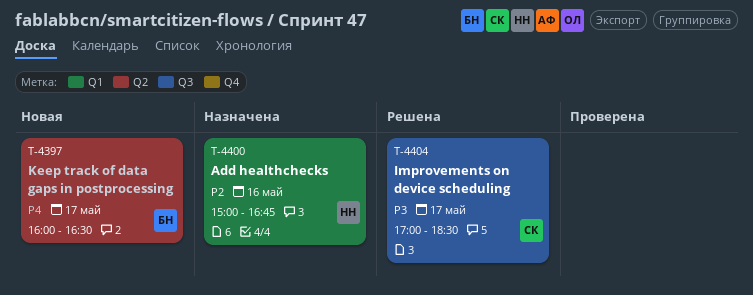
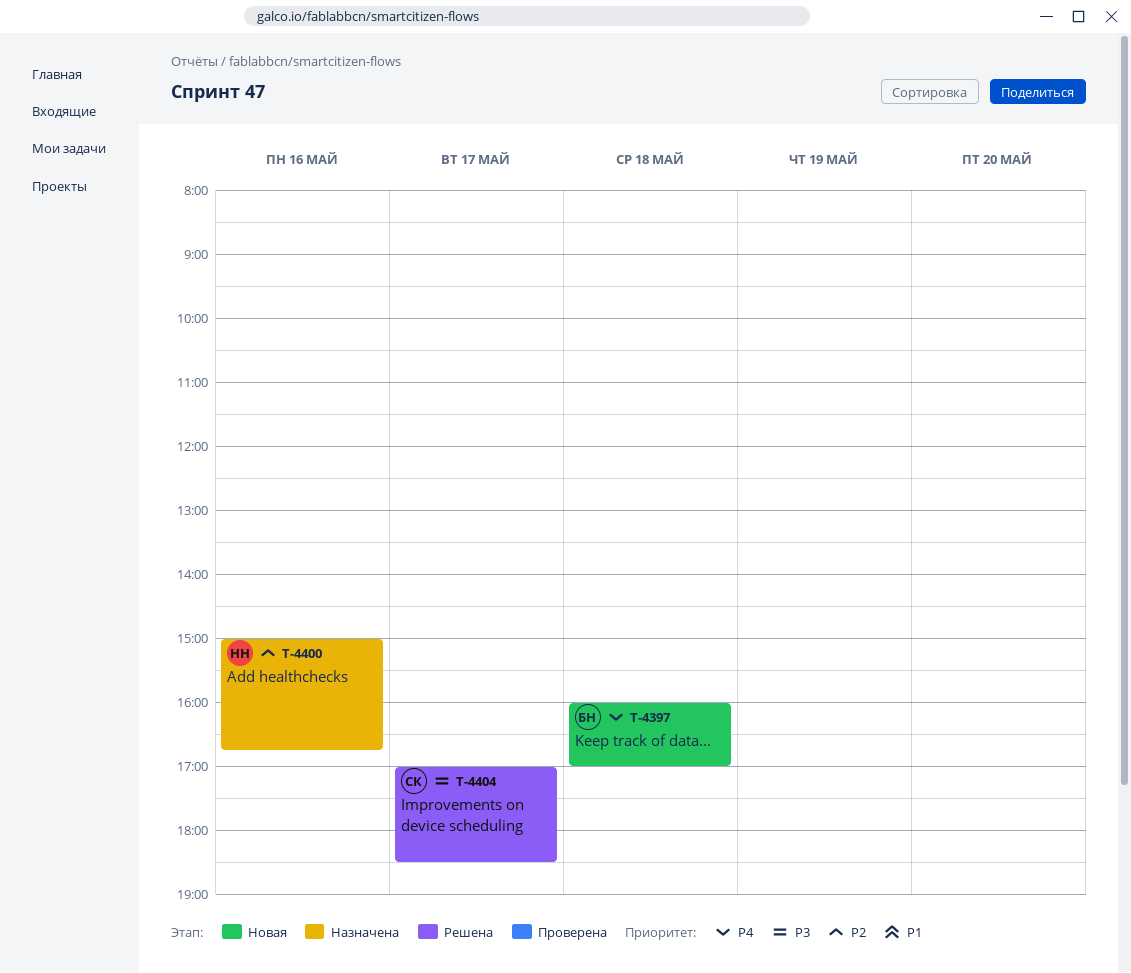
T-4397, day: May 17 -> May 18
T-4397, ends: 16:30 -> 17:00

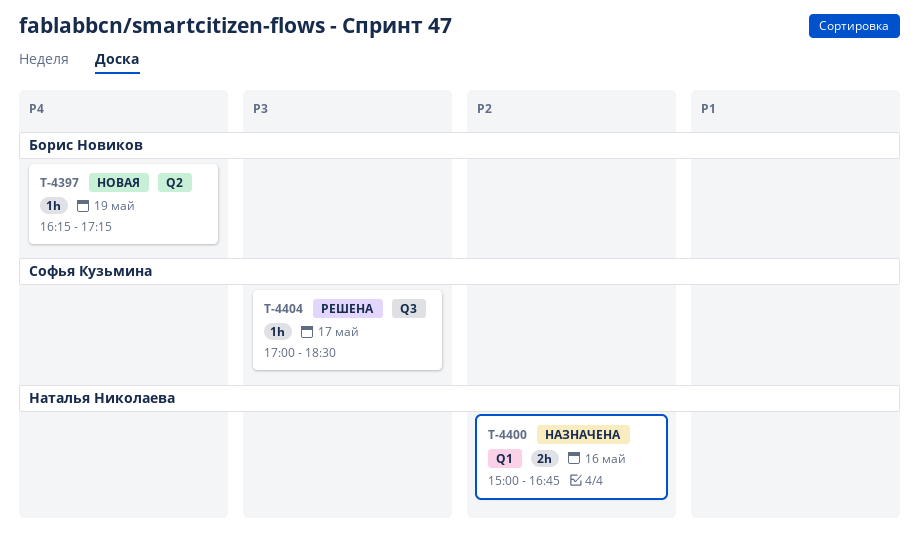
T-4397, day: May 18 -> May 19
T-4397, begins: 16:00 -> 16:15
T-4397, ends: 17:00 -> 17:15

